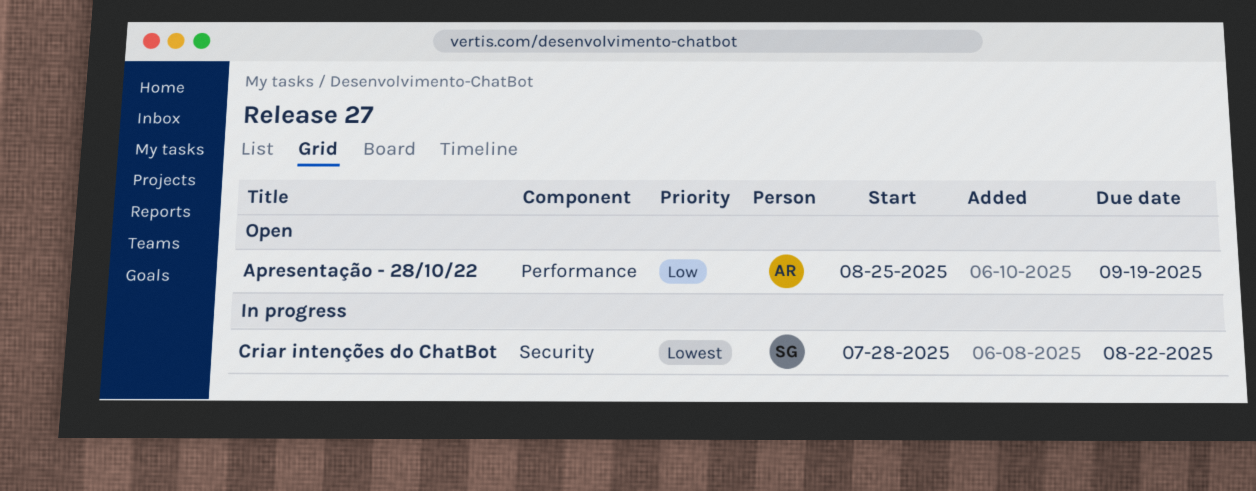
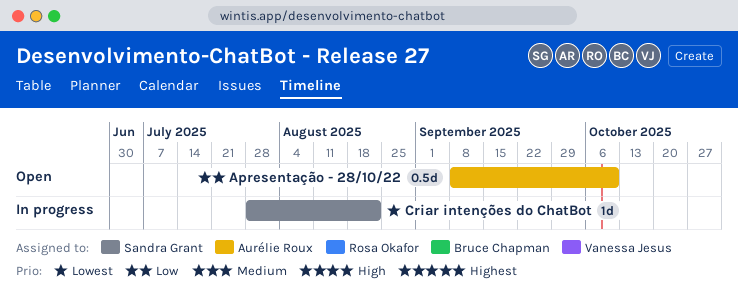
Apresentação - 28/10/22, start: Aug 25 -> Sep 8
Apresentação - 28/10/22, due: Sep 19 -> Oct 10

